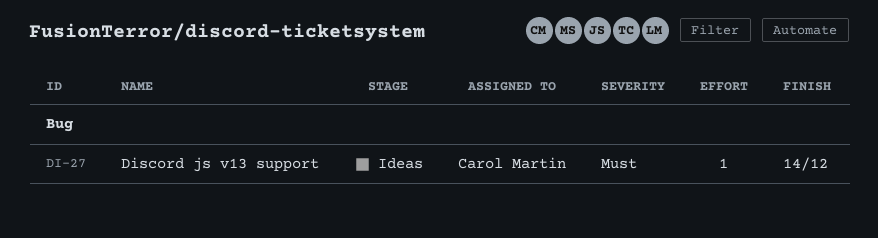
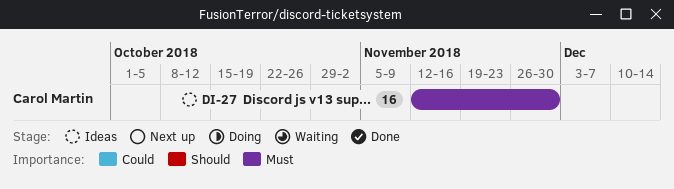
DI-27, estimate: 1 -> 16
DI-27, due: Dec 14 -> Nov 30

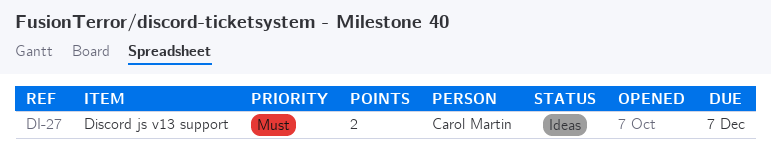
DI-27, estimate: 16 -> 2
DI-27, due: Nov 30 -> Dec 7

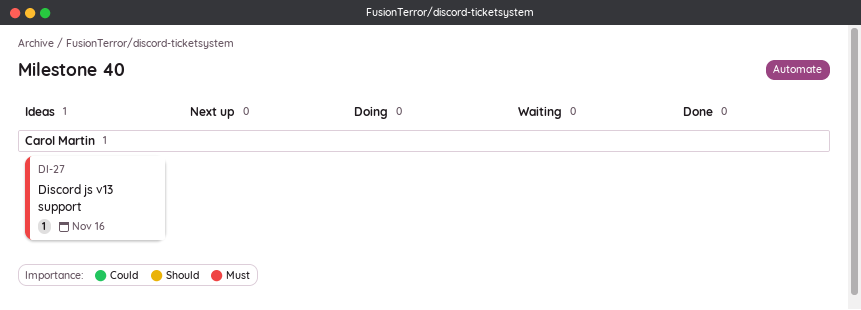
DI-27, estimate: 2 -> 1
DI-27, due: Dec 7 -> Nov 16

